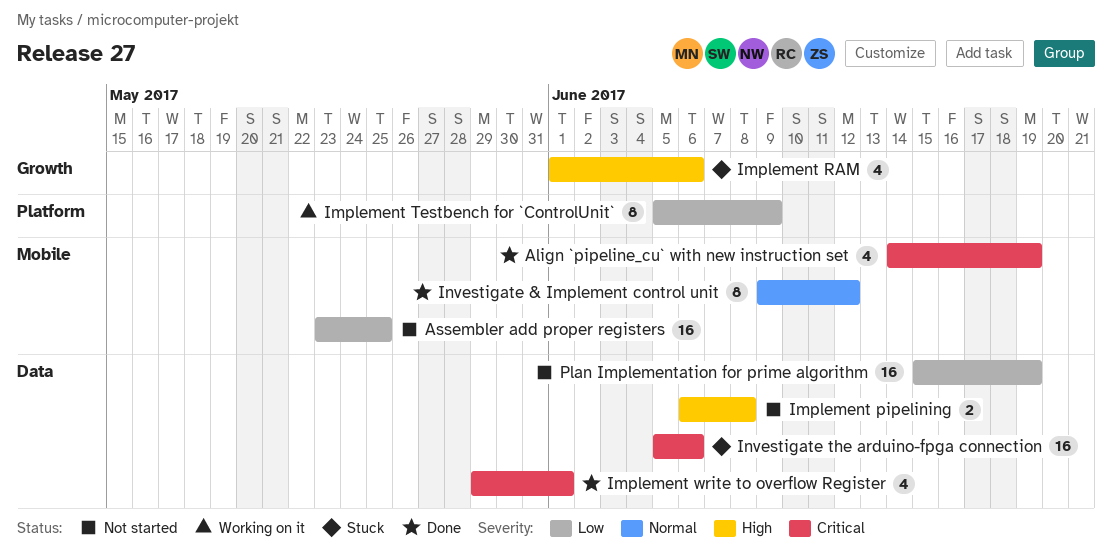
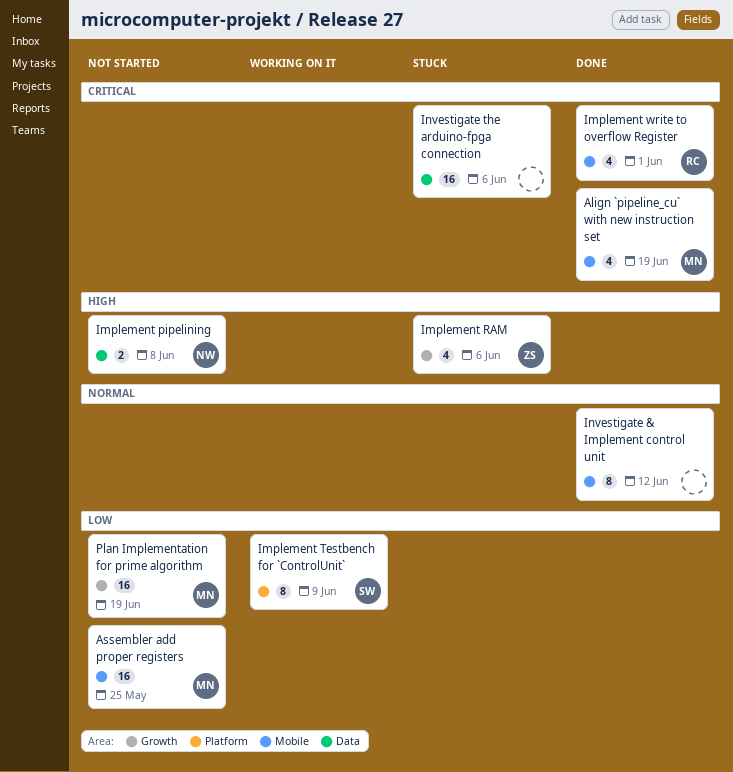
Implement write to overflow Register, label: Data -> Mobile
Plan Implementation for prime algorithm, label: Data -> Growth

